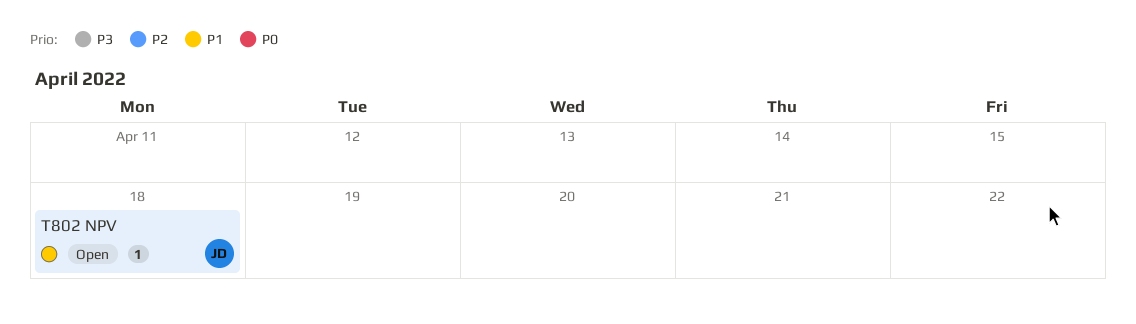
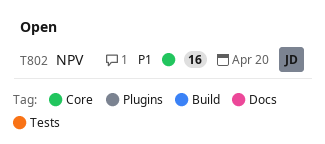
T802, estimate: 1 -> 16
T802, due: Apr 18 -> Apr 20

